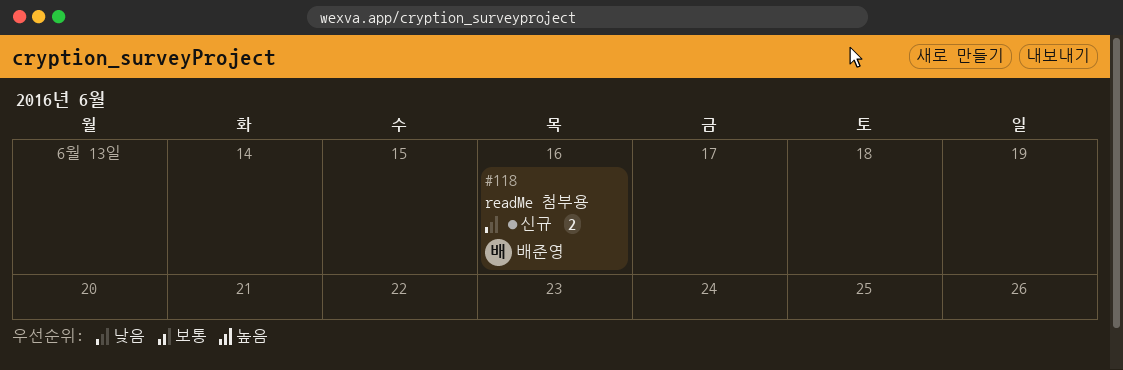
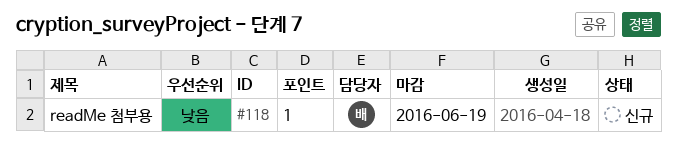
#118, estimate: 2 -> 1
#118, due: Jun 16 -> Jun 19

